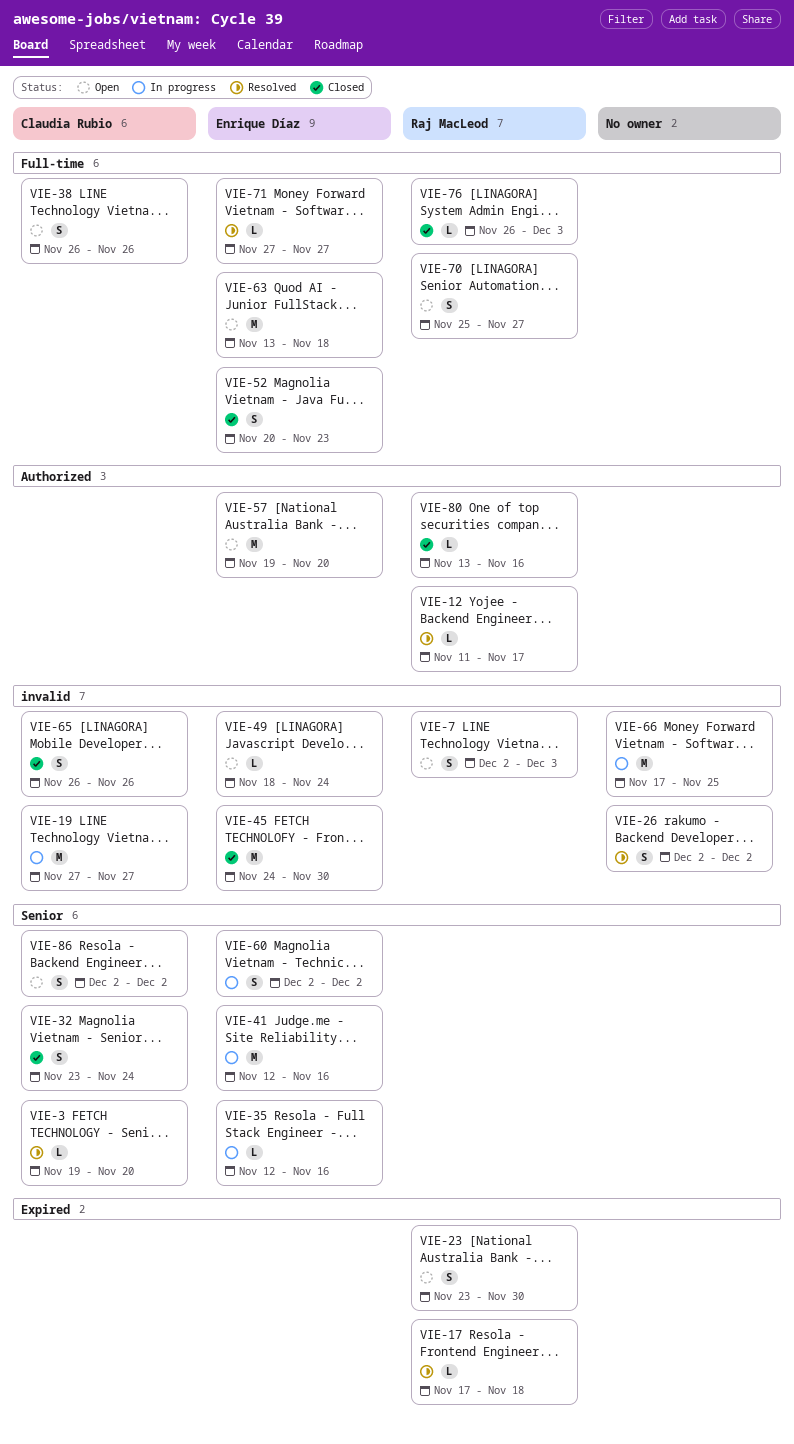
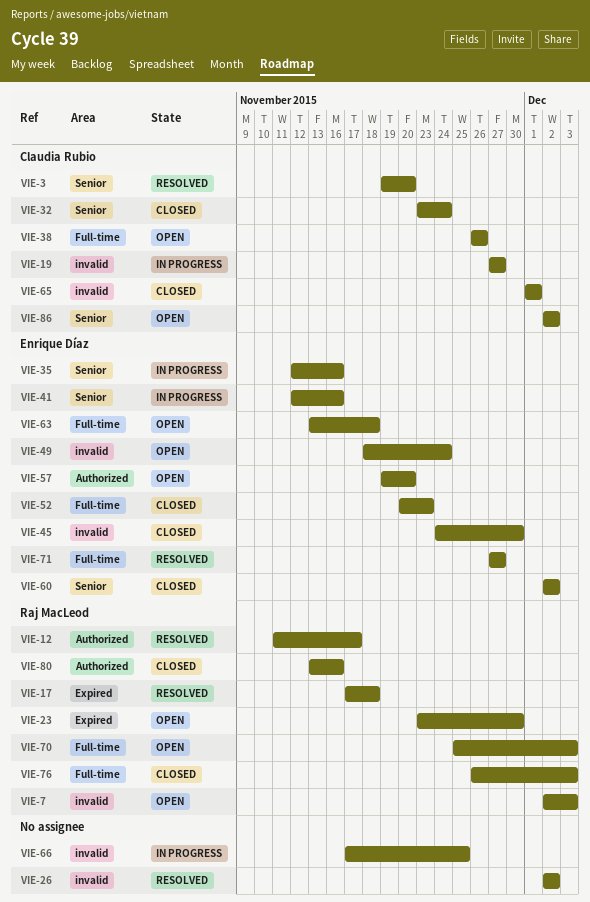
VIE-60, status: In progress -> Closed
VIE-65, start: Nov 26 -> Dec 1
VIE-65, due: Nov 26 -> Dec 1
VIE-70, due: Nov 27 -> Dec 3

